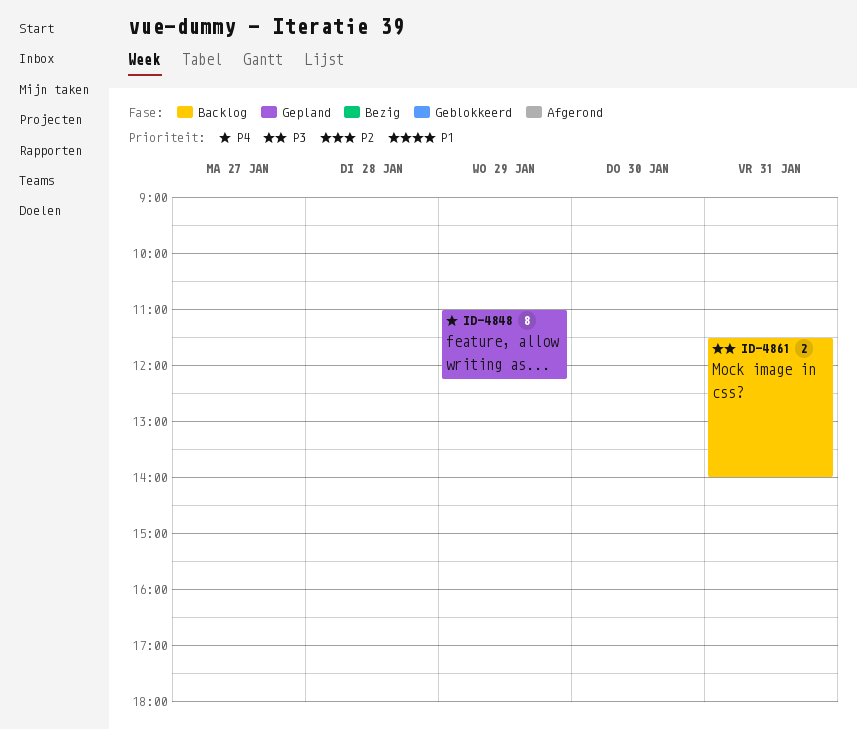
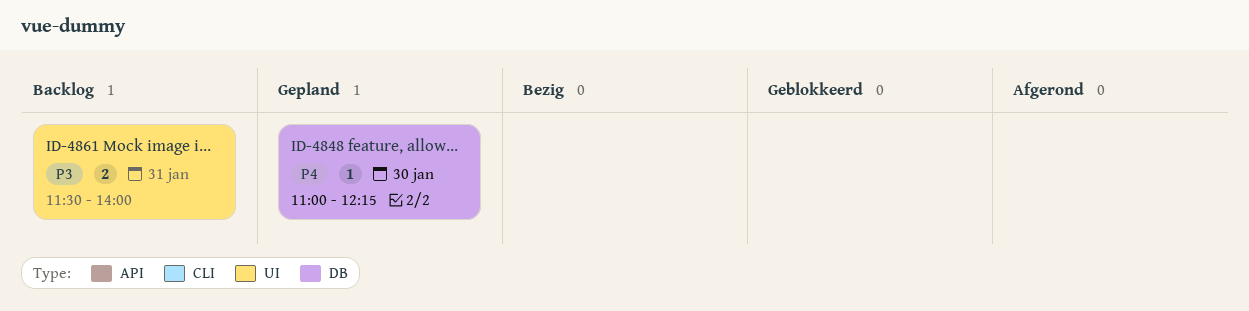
ID-4848, estimate: 8 -> 1
ID-4848, day: Jan 29 -> Jan 30

